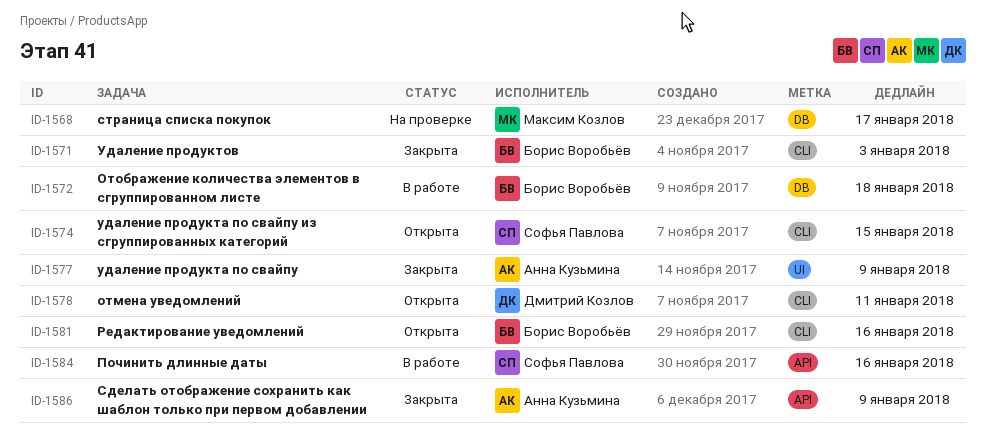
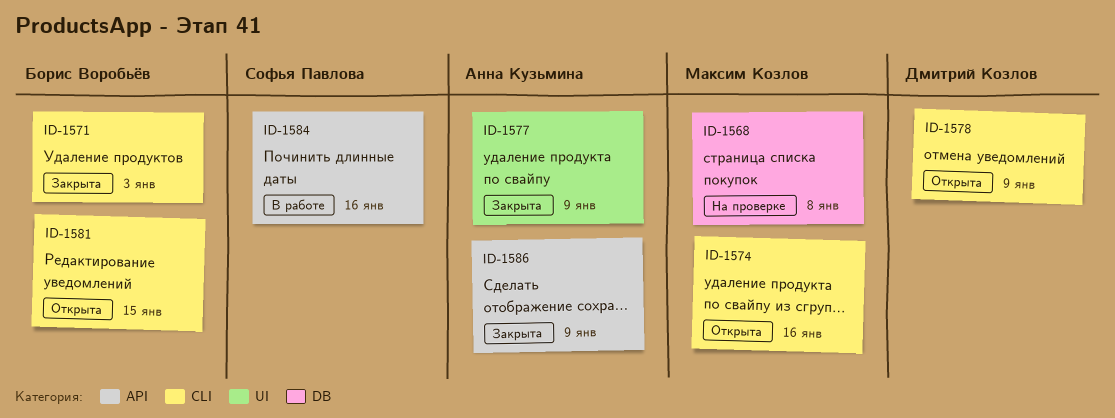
ID-1568, due: Jan 17 -> Jan 8
ID-1572: present -> none
ID-1574, owner: Софья Павлова -> Максим Козлов
ID-1574, due: Jan 15 -> Jan 16
ID-1578, due: Jan 11 -> Jan 9
ID-1581, due: Jan 16 -> Jan 15

